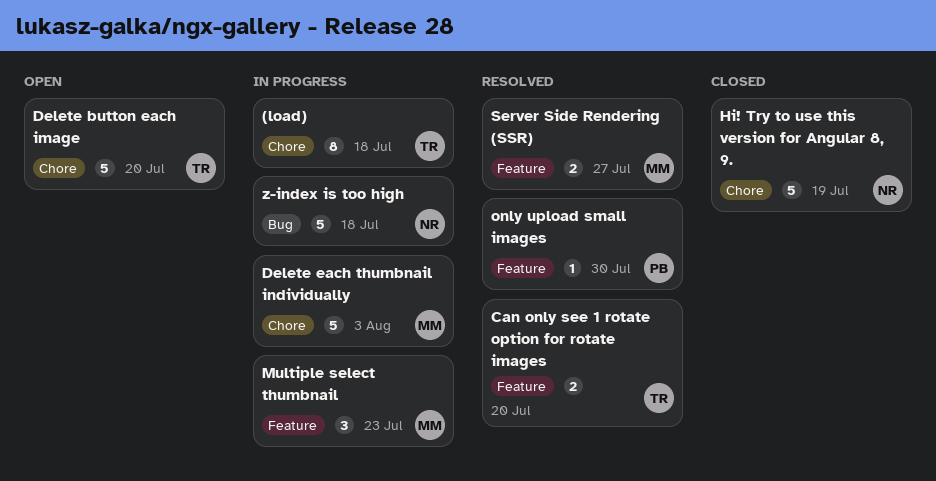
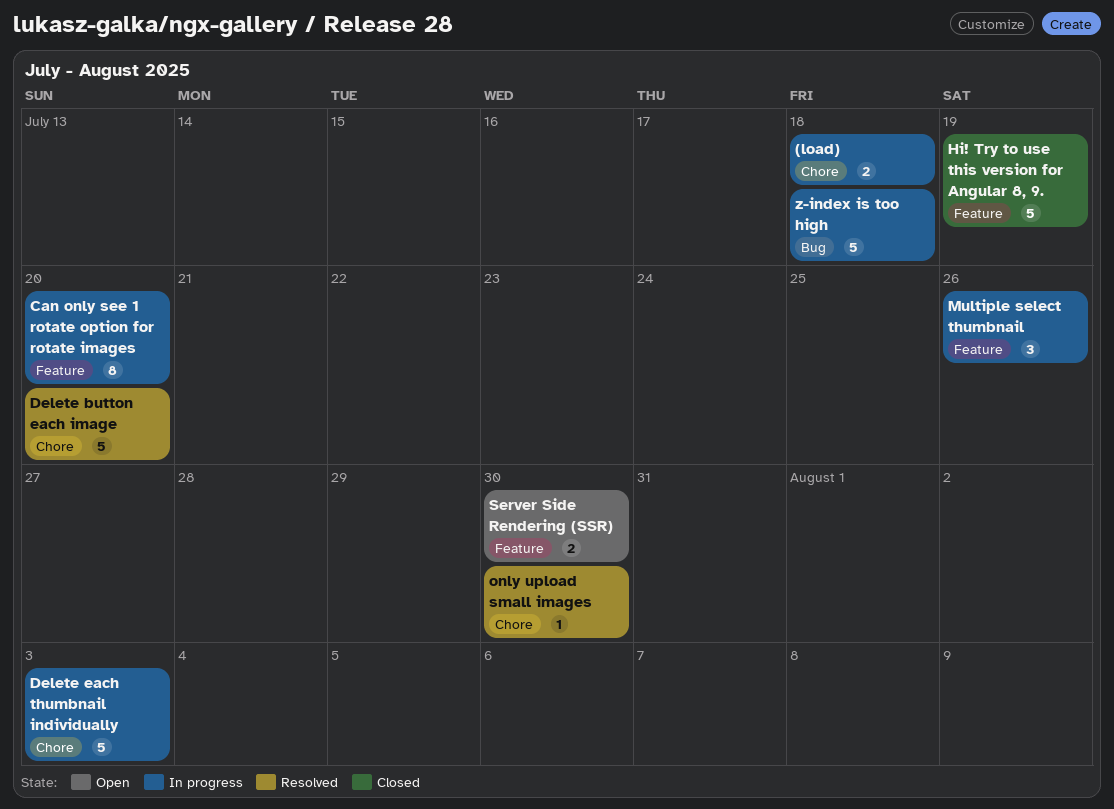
(load), estimate: 8 -> 2
Can only see 1 rotate option for rotate images, status: Resolved -> In progress
Can only see 1 rotate option for rotate images, estimate: 2 -> 8
Delete button each image, status: Open -> Resolved
Hi! Try to use this version for Angular 8, 9., label: Chore -> Feature
Multiple select thumbnail, due: Jul 23 -> Jul 26
only upload small images, label: Feature -> Chore
Server Side Rendering (SSR), status: Resolved -> Open
Server Side Rendering (SSR), due: Jul 27 -> Jul 30

